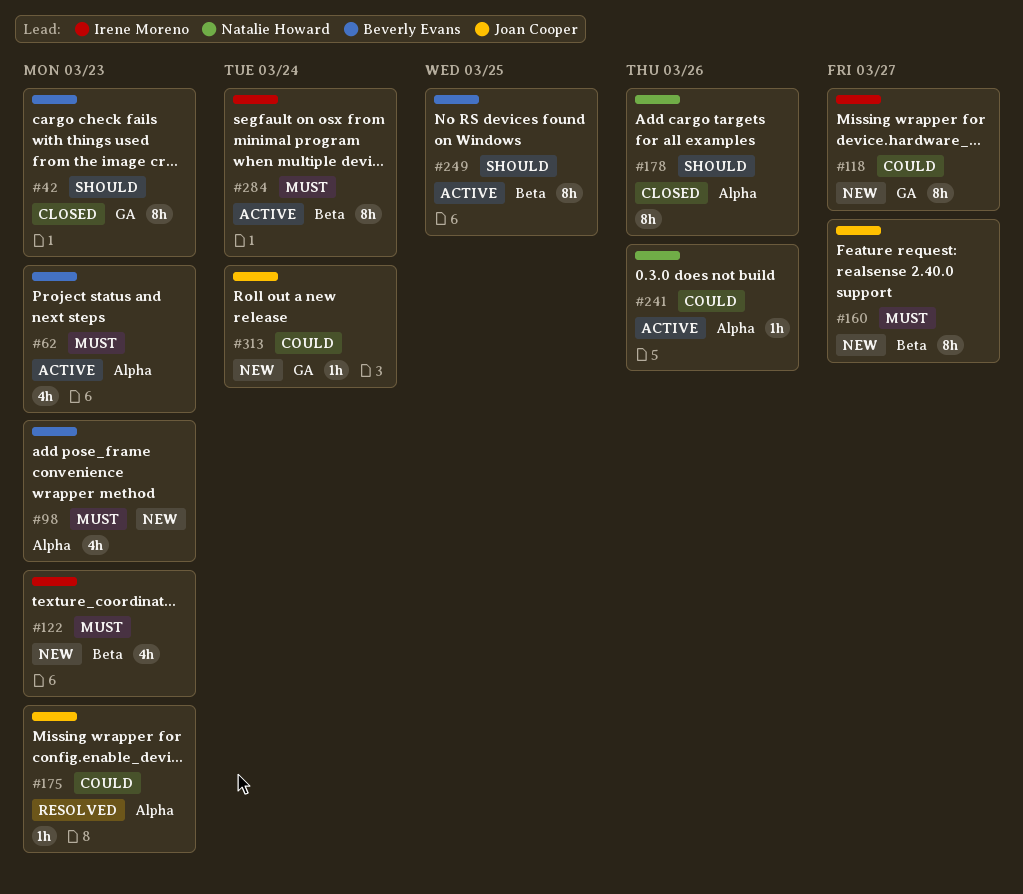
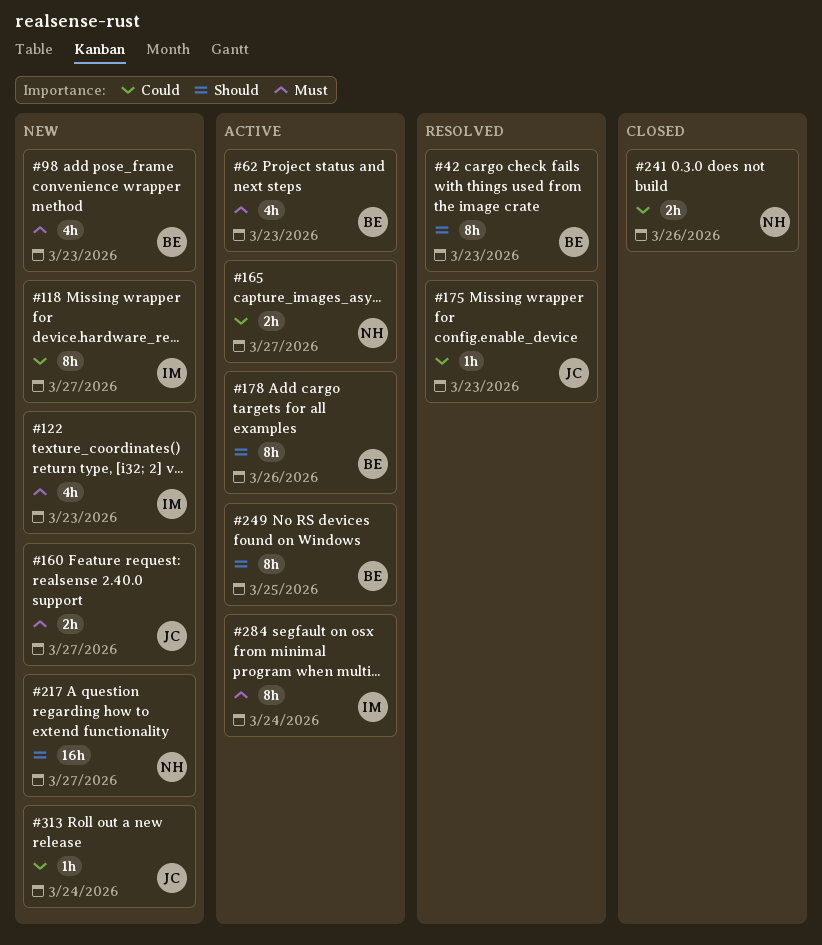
#42, status: Closed -> Resolved
#160, estimate: 8h -> 2h
#165: none -> present
#178, status: Closed -> Active
#178, owner: Natalie Howard -> Beverly Evans
#217: none -> present
#241, status: Active -> Closed
#241, estimate: 1h -> 2h

